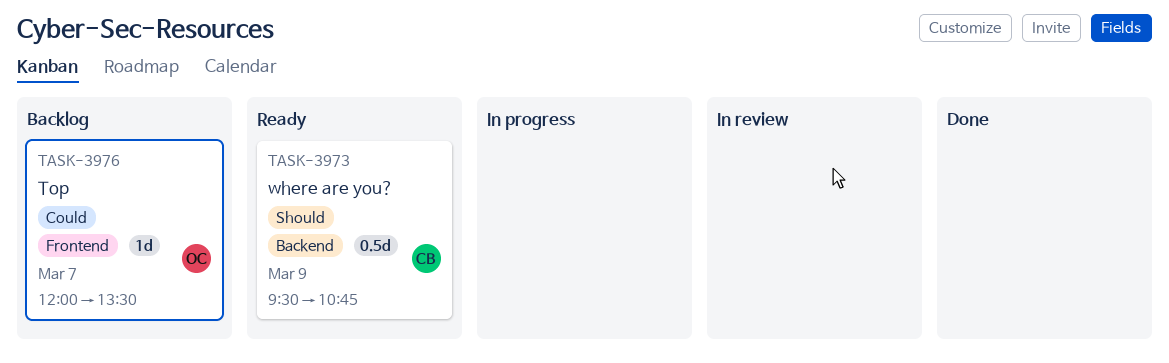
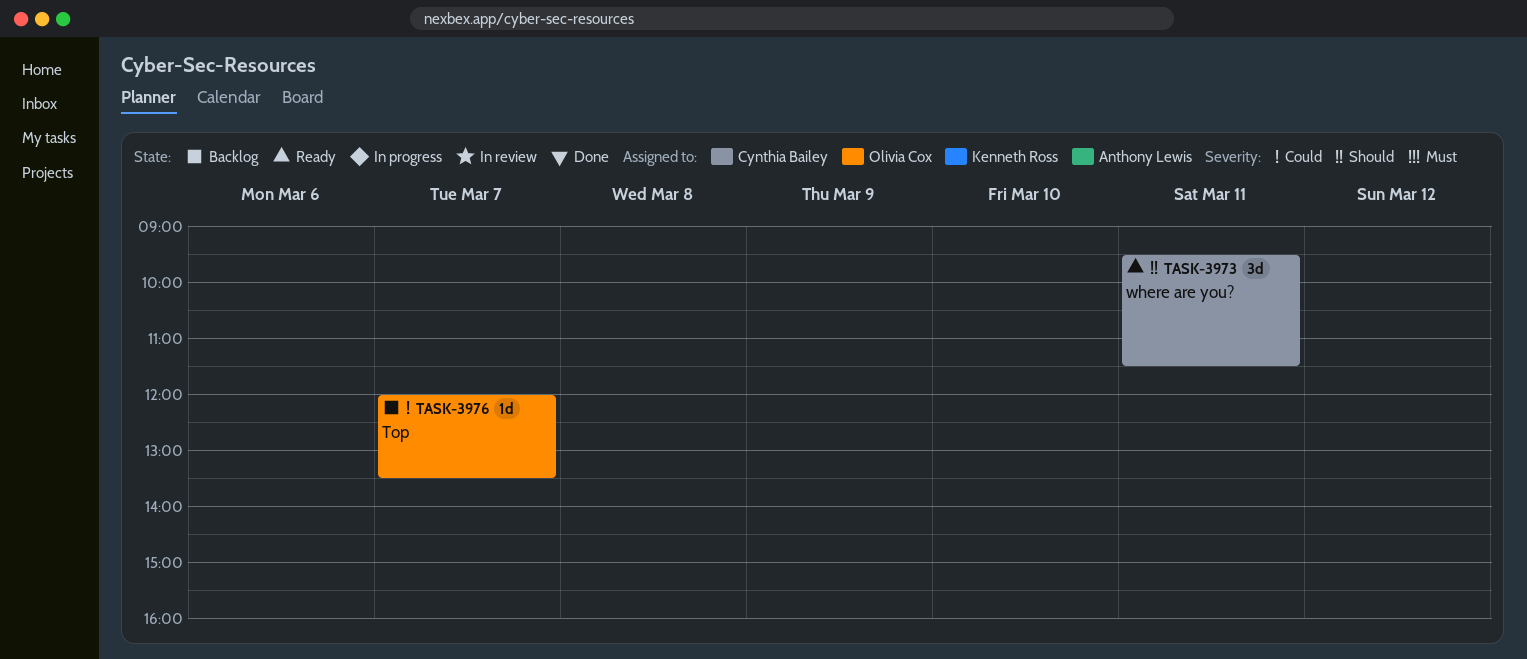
TASK-3973, estimate: 0.5d -> 3d
TASK-3973, day: Mar 9 -> Mar 11
TASK-3973, ends: 10:45 -> 11:30

